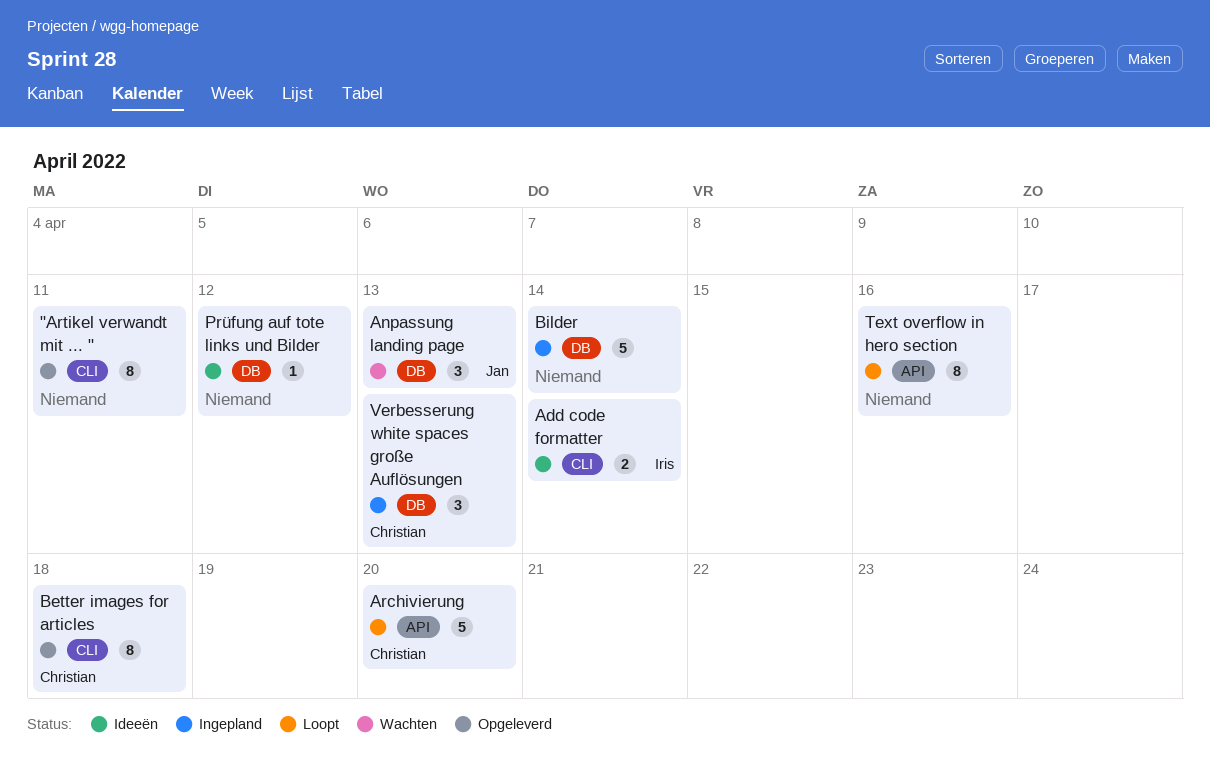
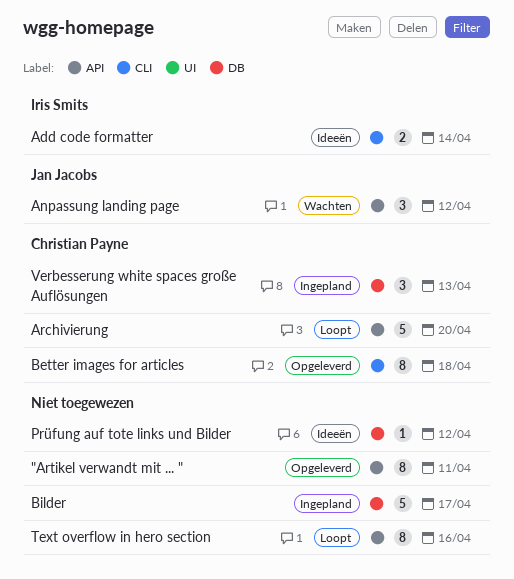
"Artikel verwandt mit ... ", label: CLI -> API
Anpassung landing page, label: DB -> API
Anpassung landing page, due: Apr 13 -> Apr 12
Bilder, due: Apr 14 -> Apr 17

